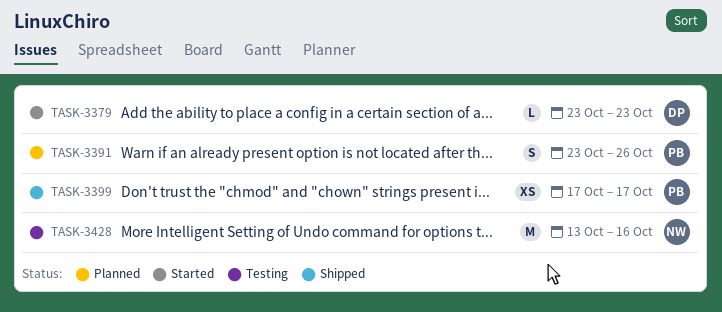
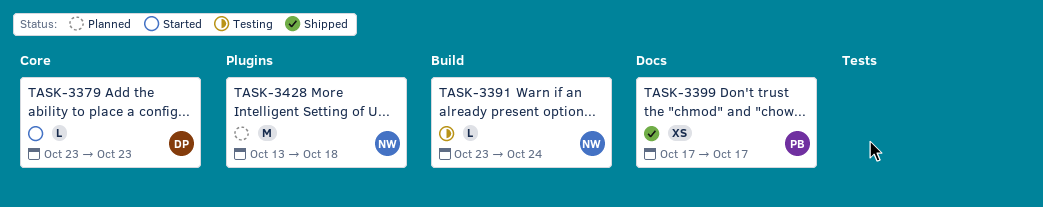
TASK-3391, status: Planned -> Testing
TASK-3391, owner: PB -> NW
TASK-3391, estimate: S -> L
TASK-3391, due: Oct 26 -> Oct 24
TASK-3428, status: Testing -> Planned
TASK-3428, due: Oct 16 -> Oct 18

